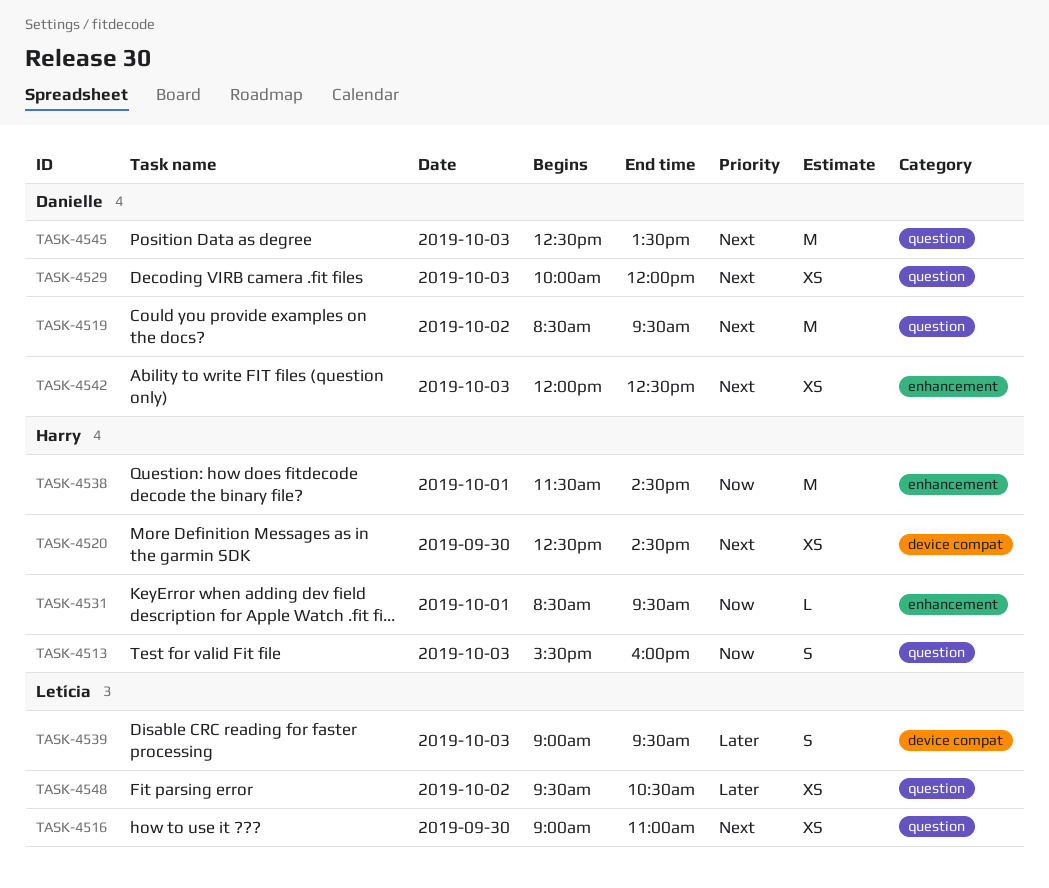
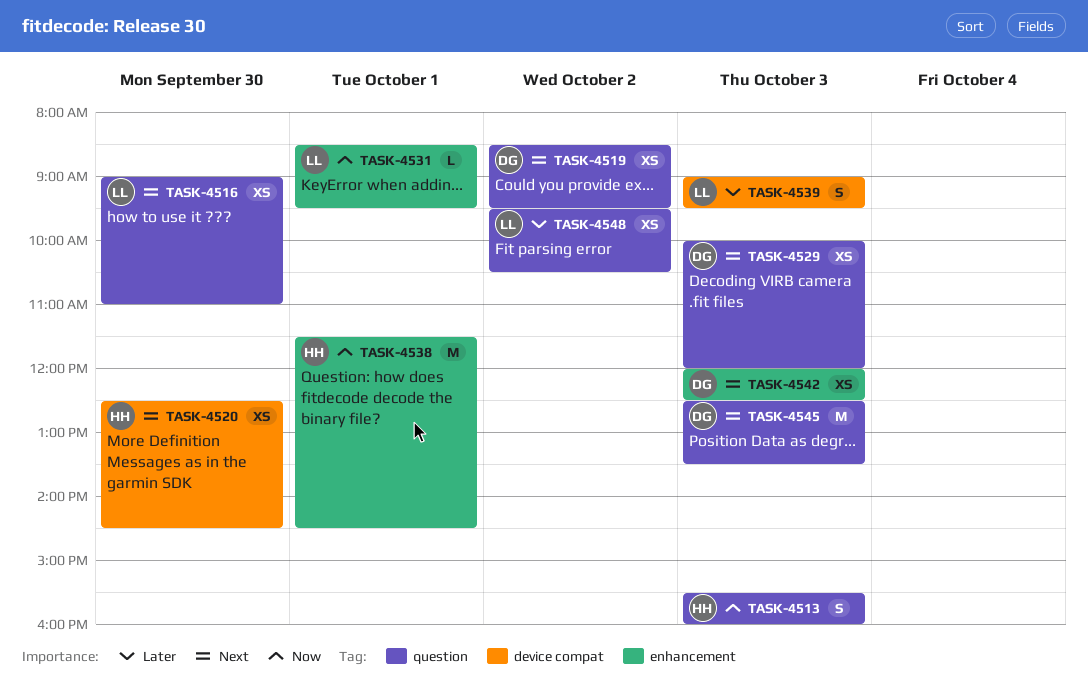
TASK-4519, estimate: M -> XS
TASK-4531, owner: Harry -> Letícia

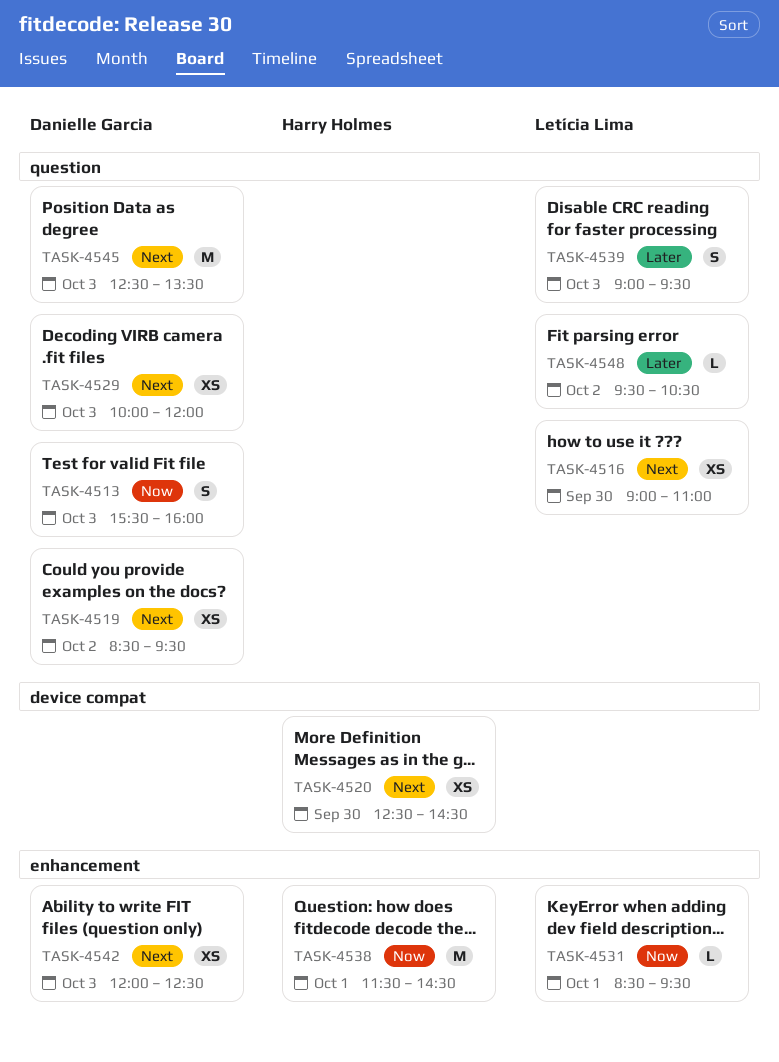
TASK-4513, owner: Harry Holmes -> Danielle Garcia
TASK-4539, label: device compat -> question
TASK-4548, estimate: XS -> L

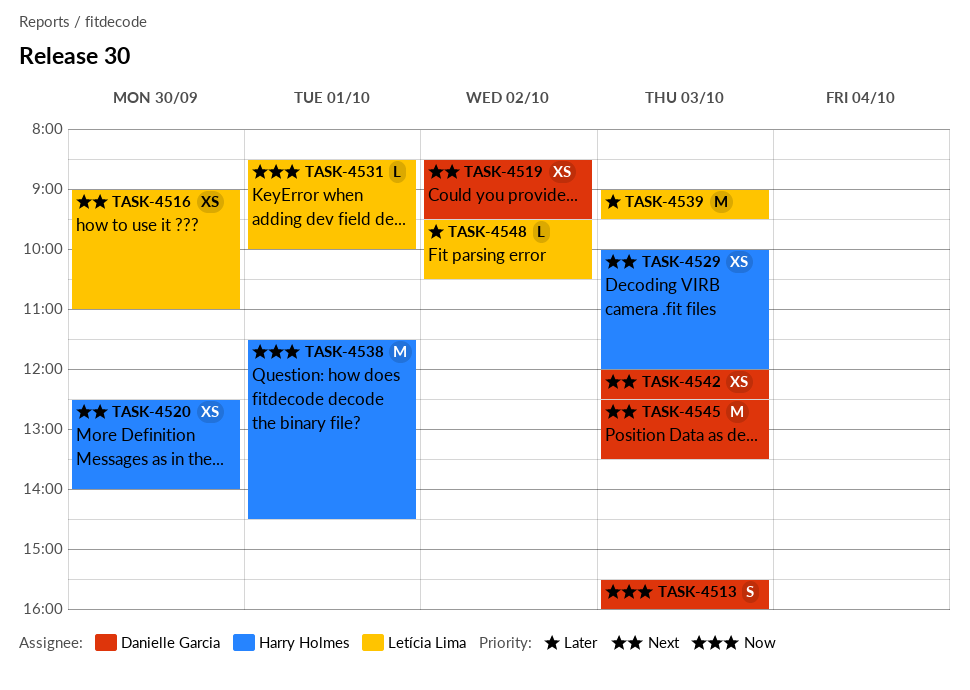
TASK-4520, ends: 14:30 -> 14:00
TASK-4529, owner: Danielle Garcia -> Harry Holmes
TASK-4531, ends: 09:30 -> 10:00
TASK-4539, estimate: S -> M

